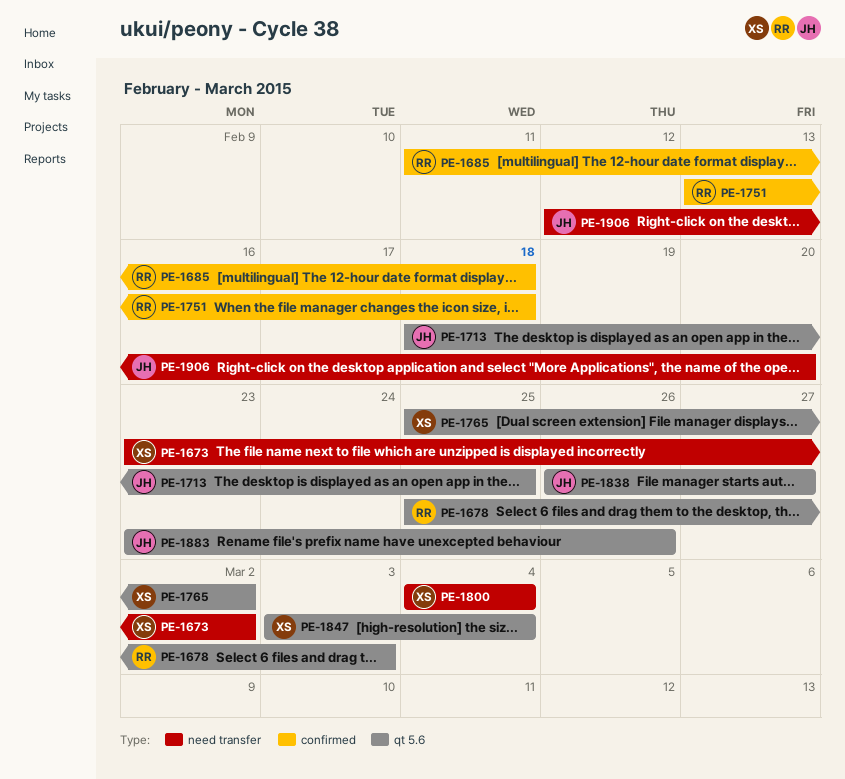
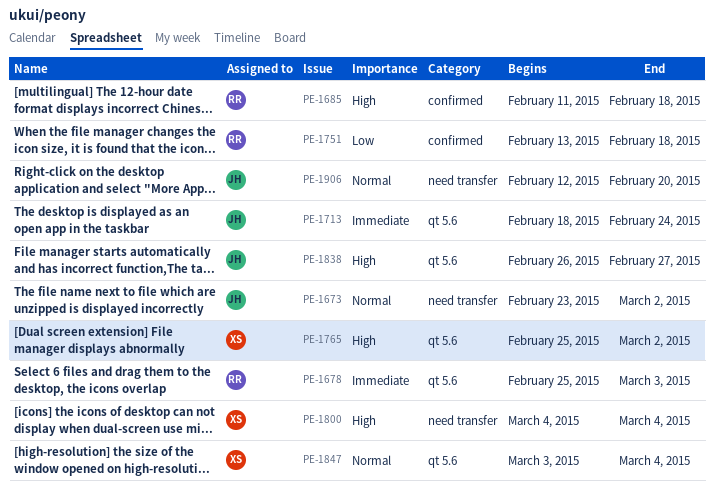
PE-1673, owner: XS -> JH
PE-1713, due: Feb 25 -> Feb 24
PE-1883: present -> none

